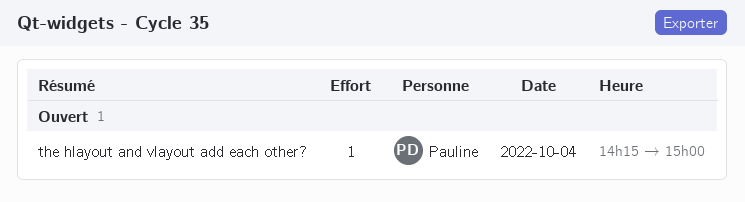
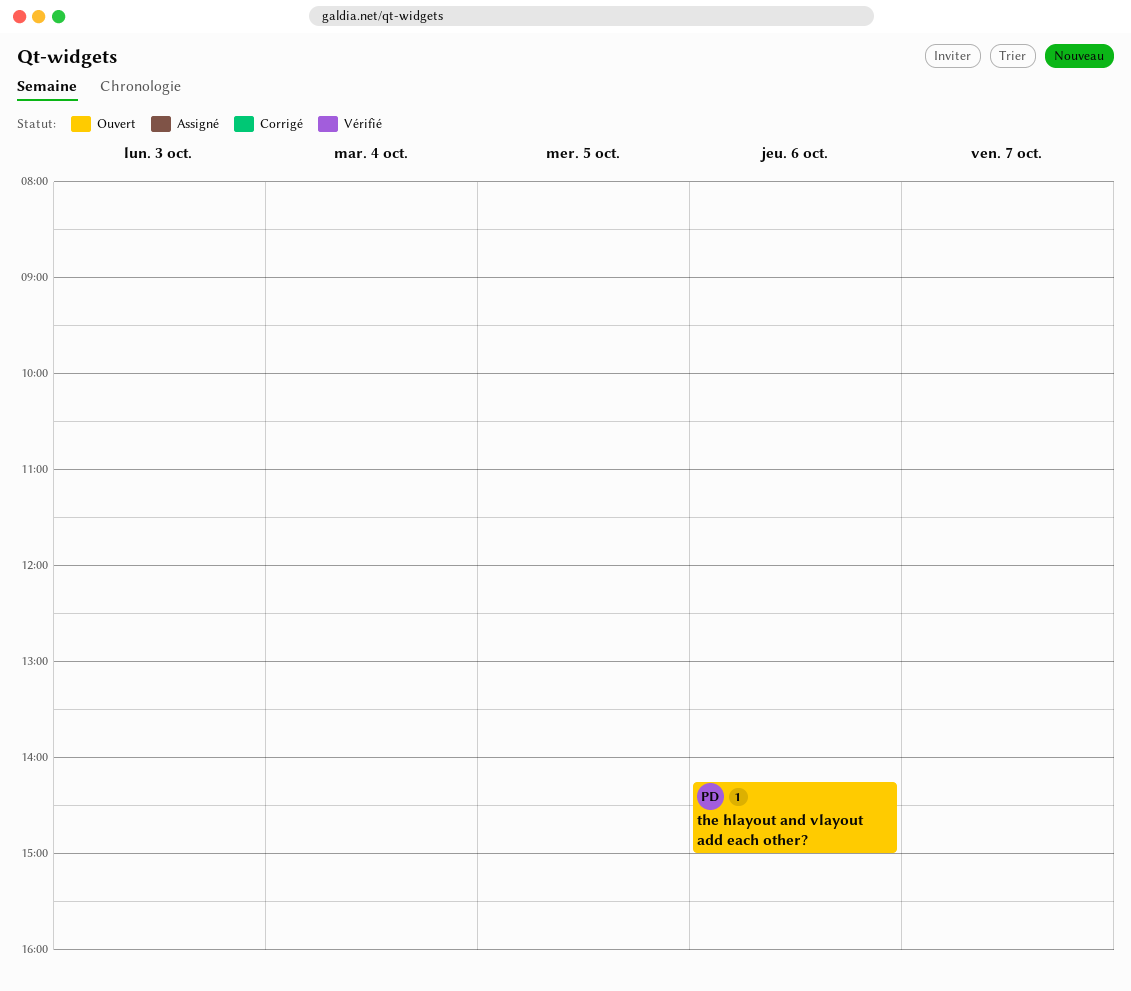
the hlayout and vlayout add each other?, day: Oct 4 -> Oct 6

